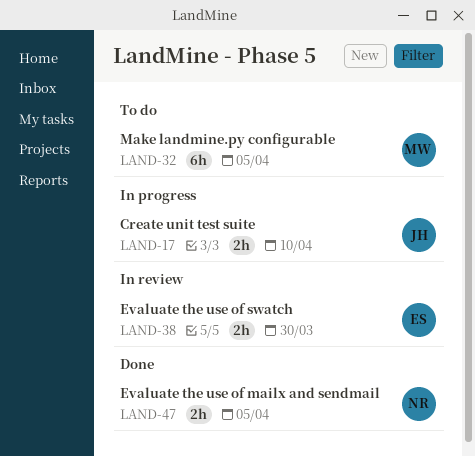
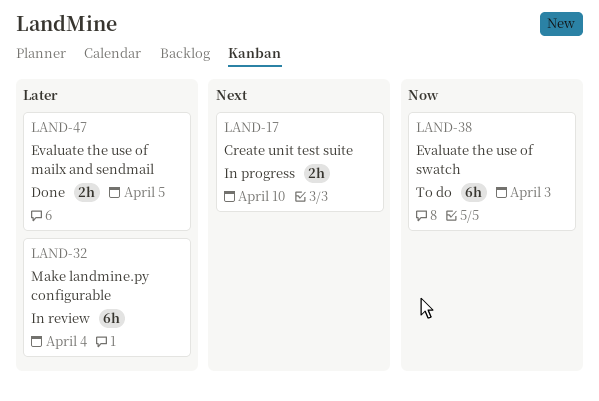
LAND-32, status: To do -> In review
LAND-32, due: Apr 5 -> Apr 4
LAND-38, status: In review -> To do
LAND-38, estimate: 2h -> 6h
LAND-38, due: Mar 30 -> Apr 3

